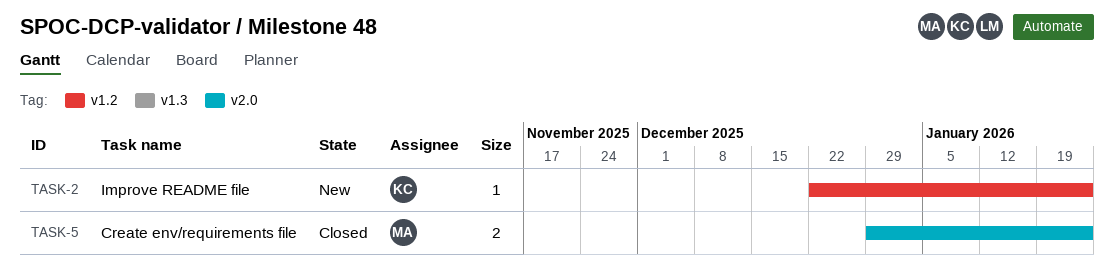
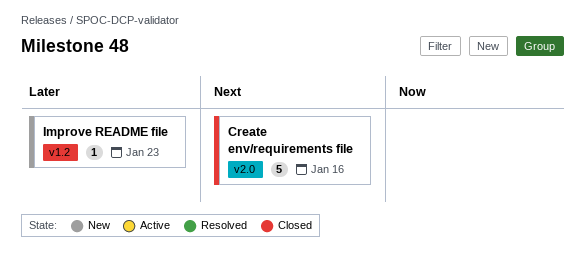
Create env/requirements file, estimate: 2 -> 5
Create env/requirements file, due: Jan 23 -> Jan 16

